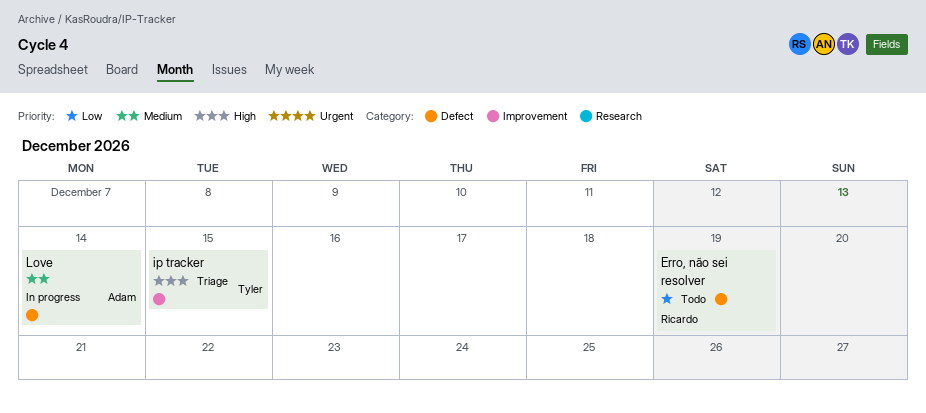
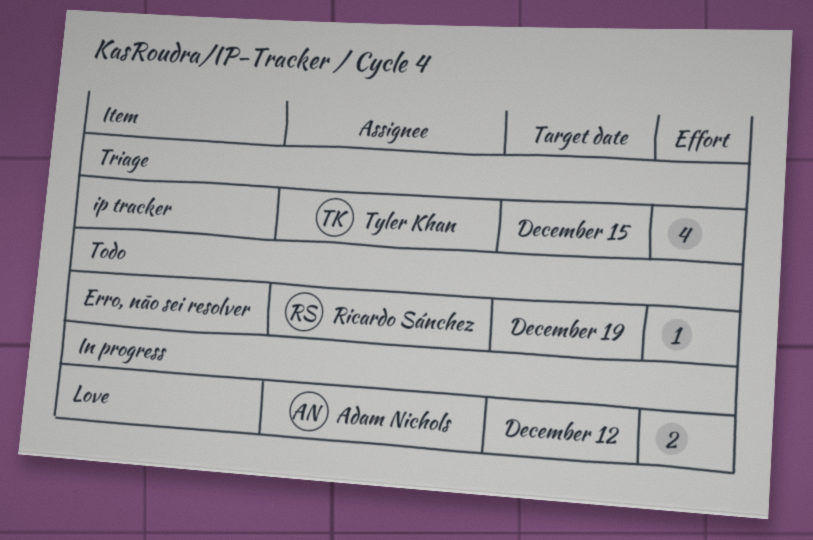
Love, due: Dec 14 -> Dec 12

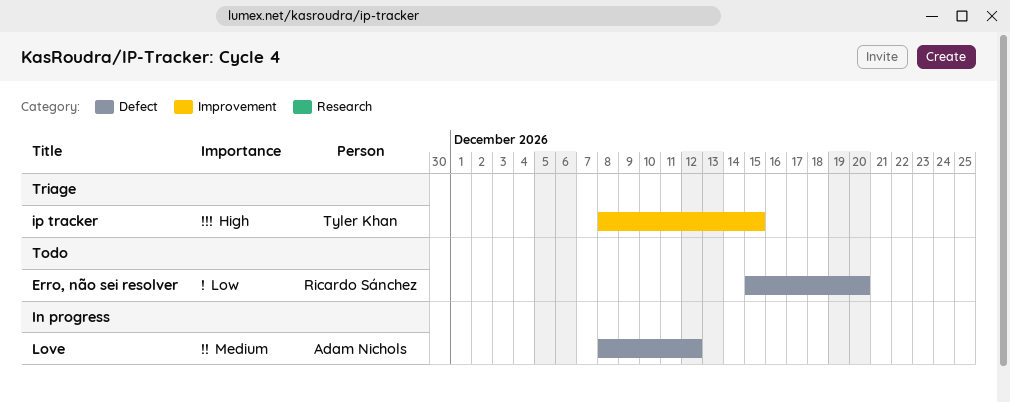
Erro, não sei resolver, due: Dec 19 -> Dec 20

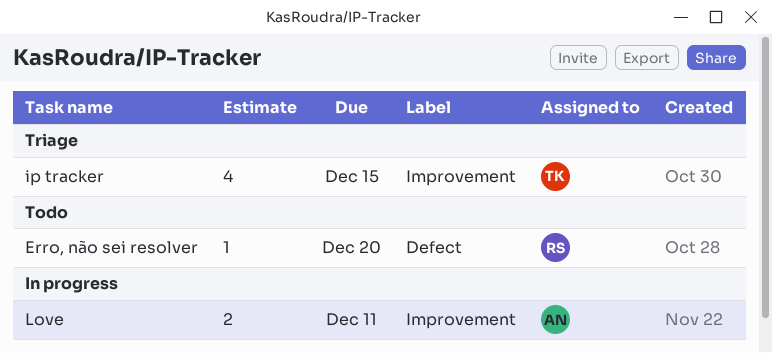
Love, label: Defect -> Improvement
Love, due: Dec 12 -> Dec 11

